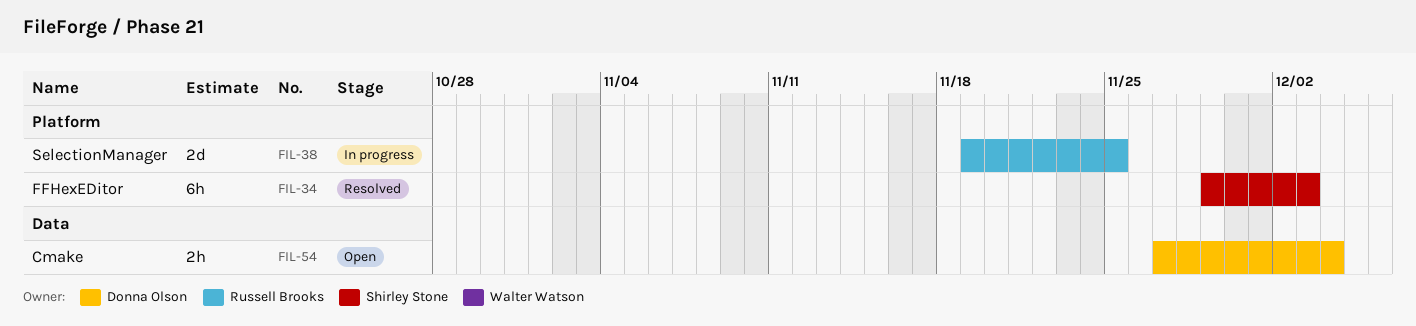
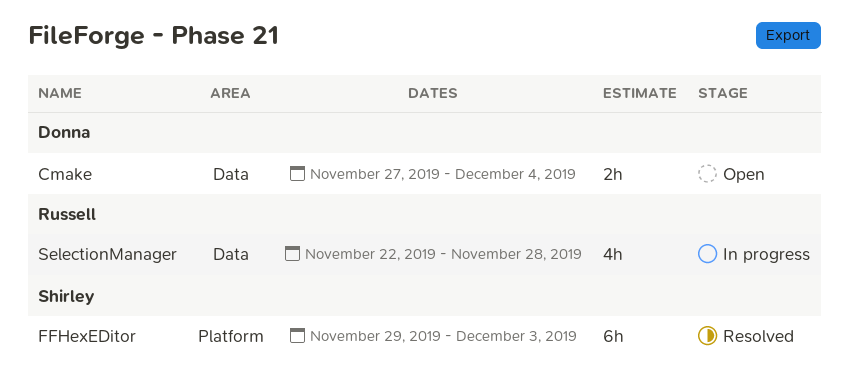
SelectionManager, label: Platform -> Data
SelectionManager, estimate: 2d -> 4h
SelectionManager, start: Nov 19 -> Nov 22
SelectionManager, due: Nov 25 -> Nov 28

